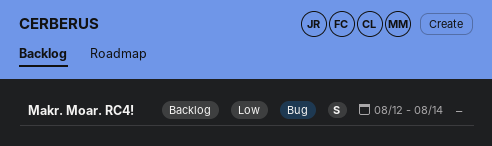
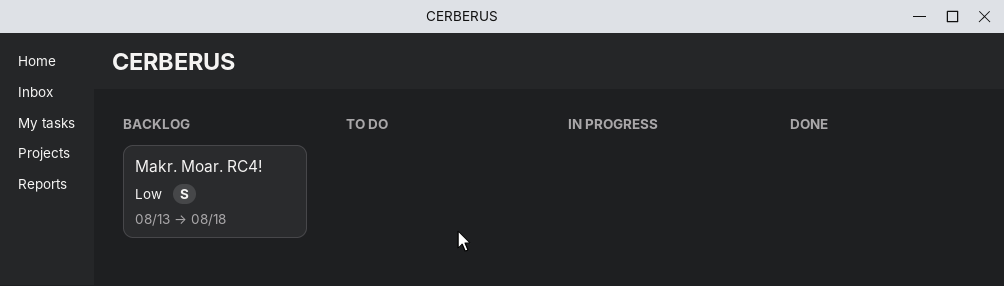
Makr. Moar. RC4!, start: Aug 12 -> Aug 13
Makr. Moar. RC4!, due: Aug 14 -> Aug 18

